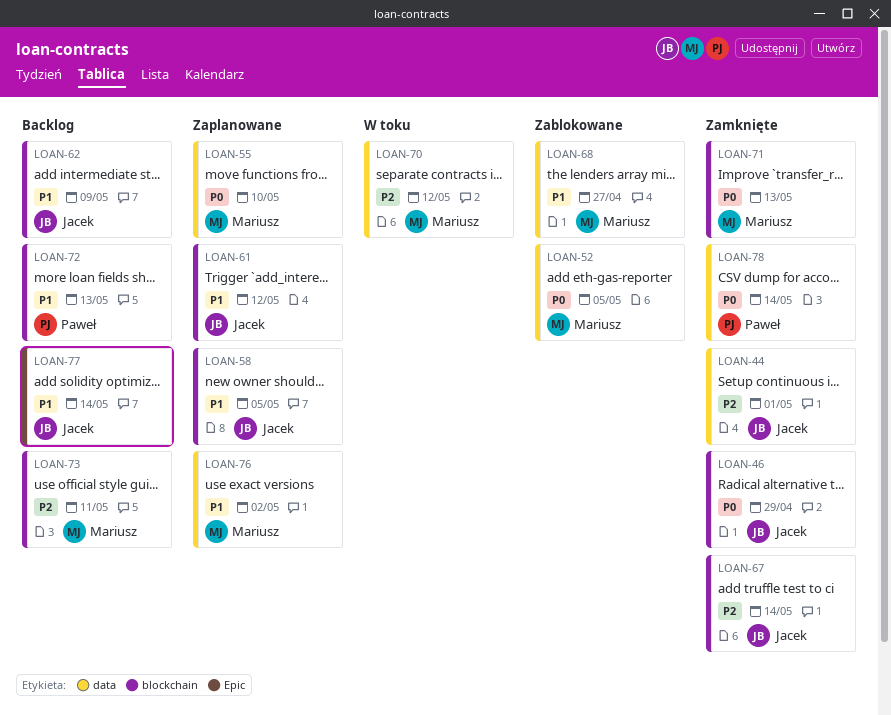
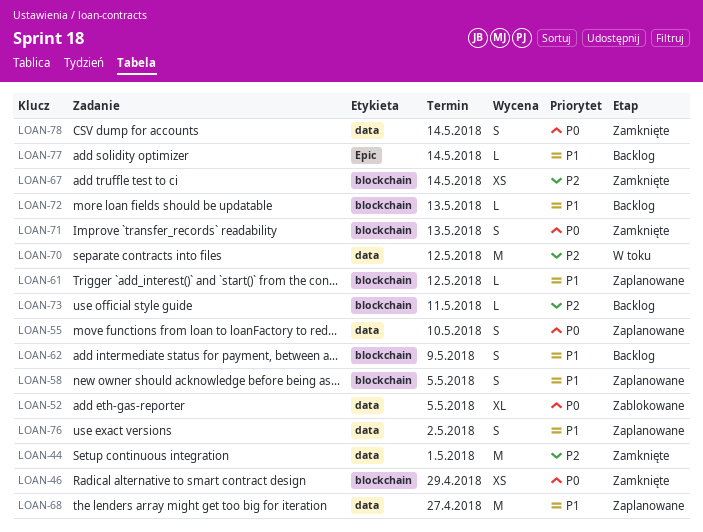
LOAN-68, status: Zablokowane -> Zaplanowane

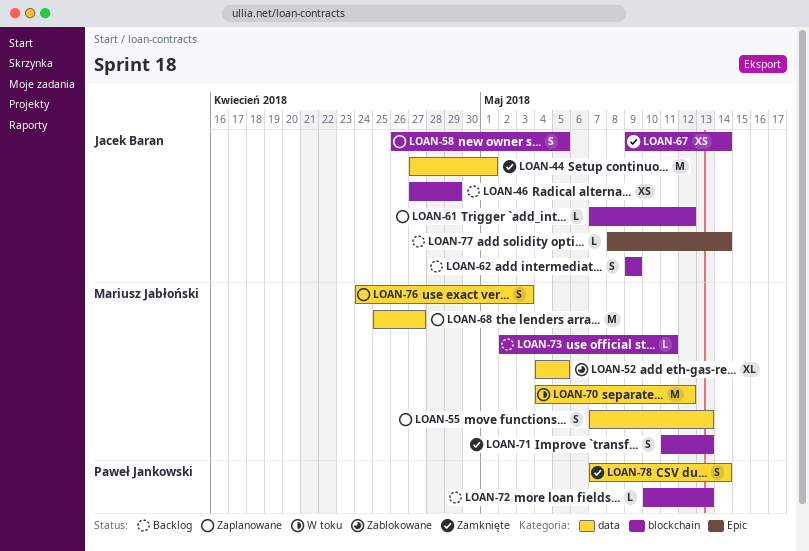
LOAN-46, status: Zamknięte -> Backlog
LOAN-55, due: May 10 -> May 13
LOAN-76, due: May 2 -> May 3

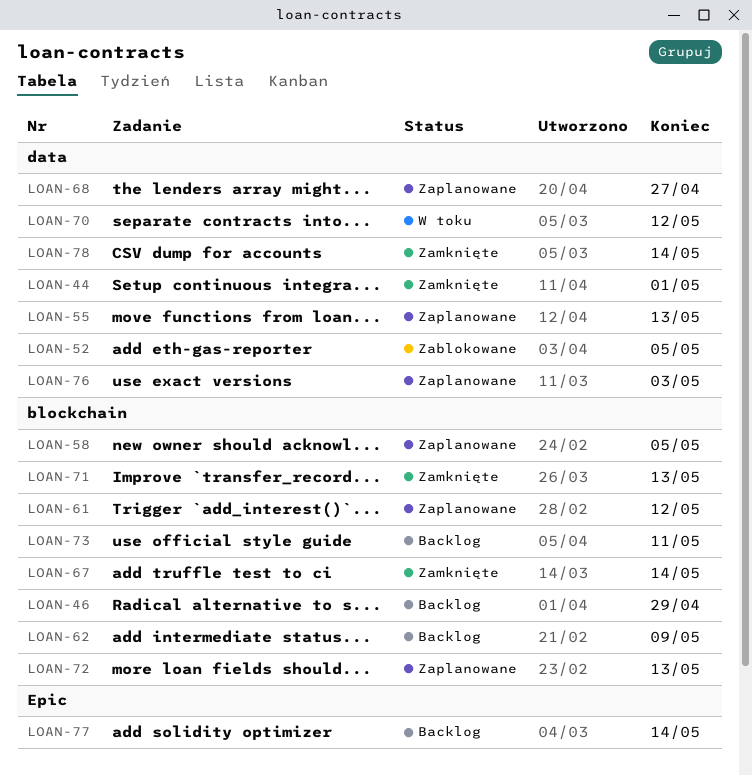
LOAN-72, status: Backlog -> Zaplanowane

